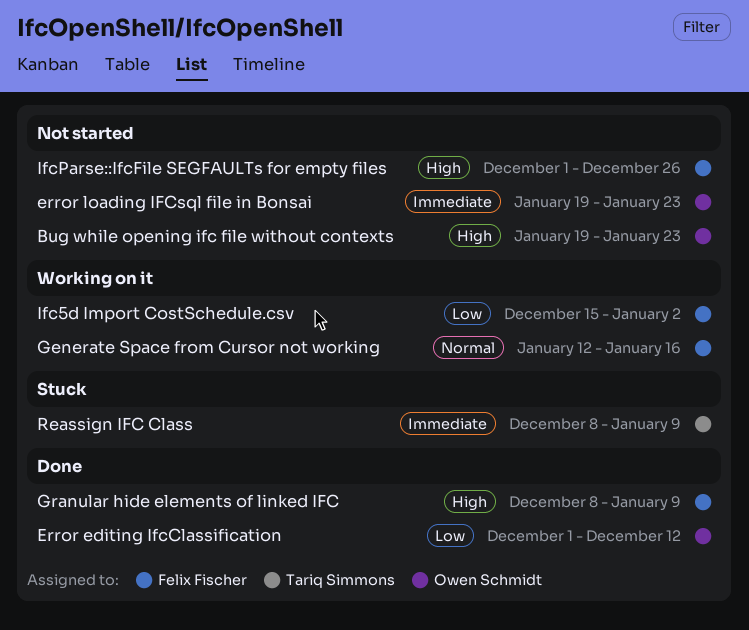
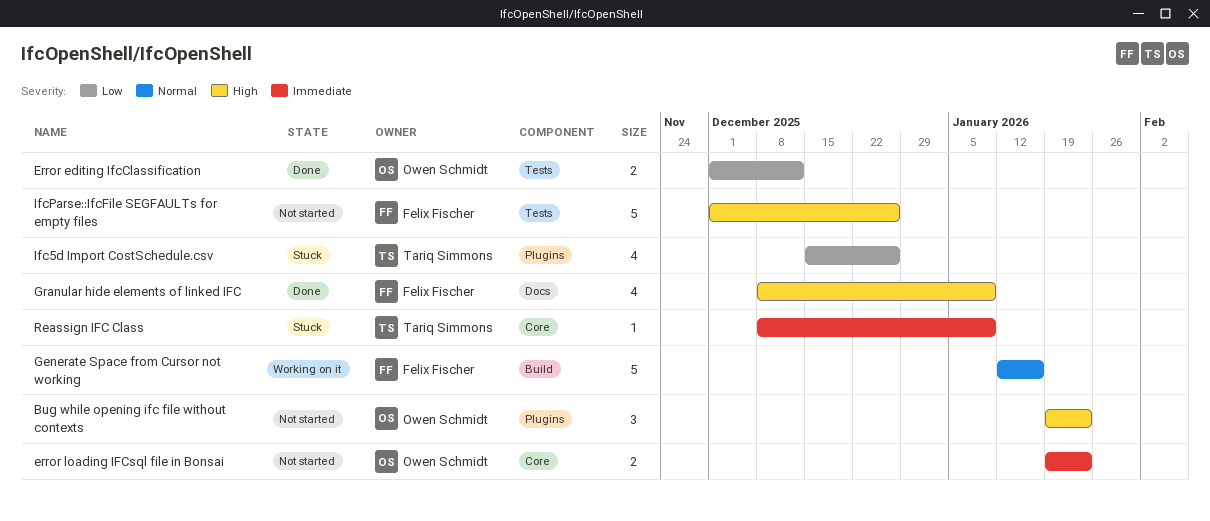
Ifc5d Import CostSchedule.csv, status: Working on it -> Stuck
Ifc5d Import CostSchedule.csv, owner: Felix Fischer -> Tariq Simmons
Ifc5d Import CostSchedule.csv, due: Jan 2 -> Dec 26

